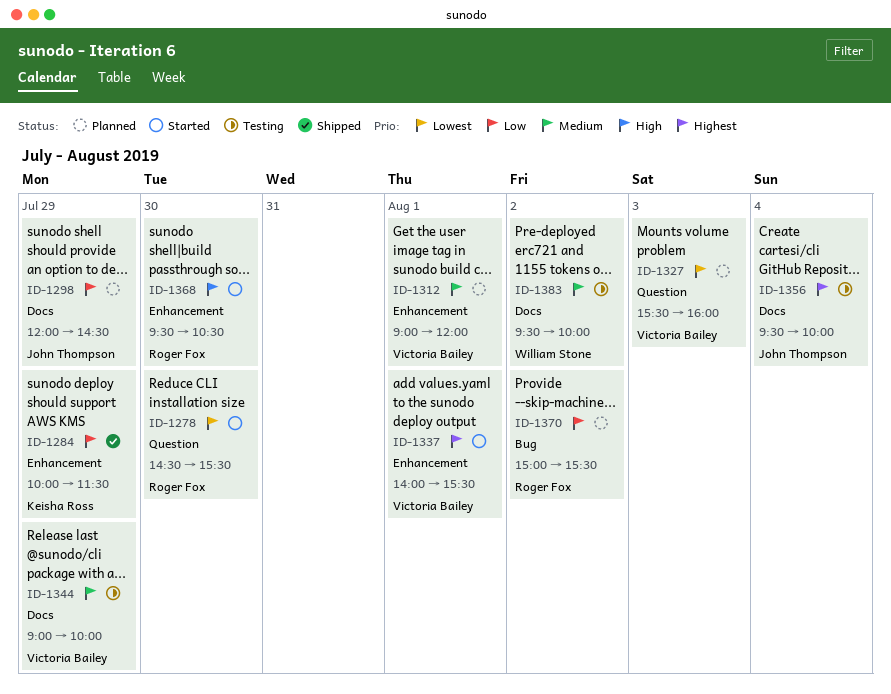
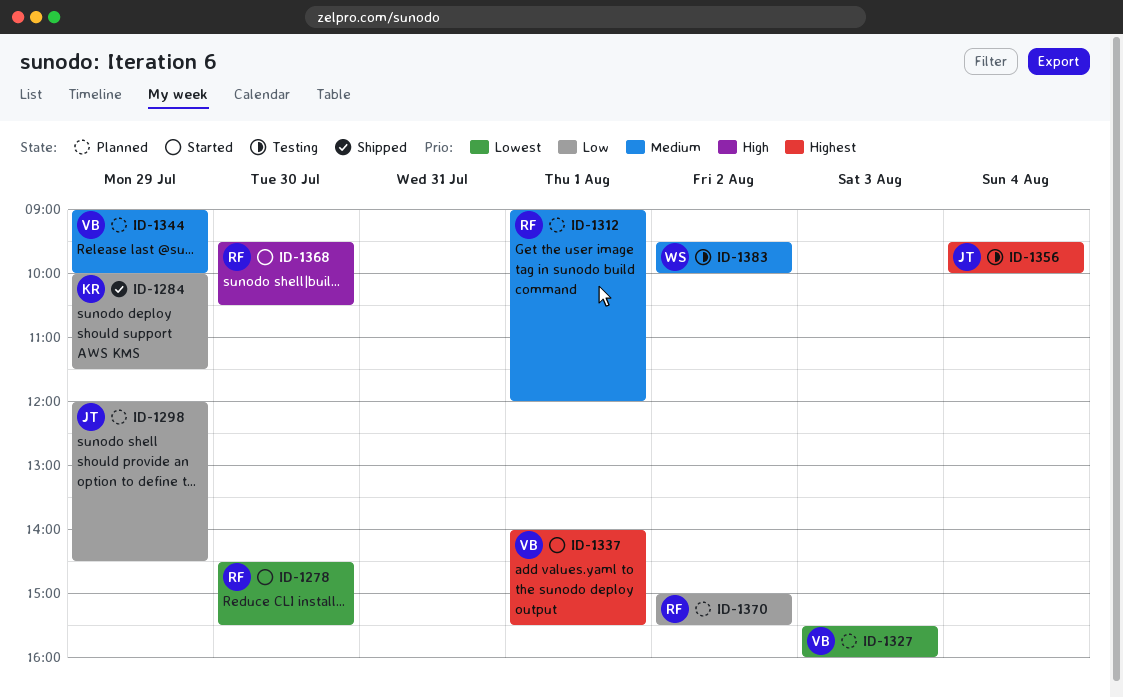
ID-1312, owner: Victoria Bailey -> Roger Fox
ID-1344, status: Testing -> Planned

